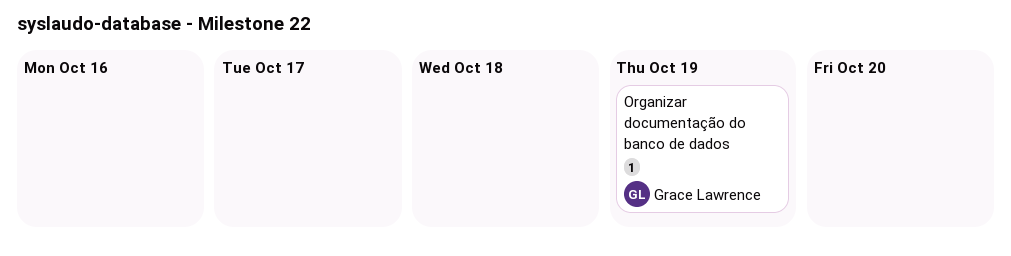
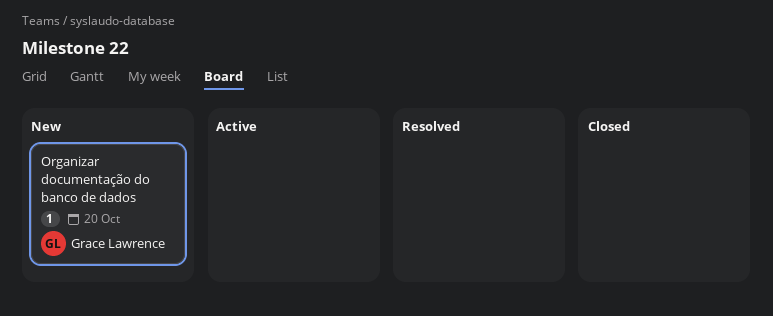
Organizar documentação do banco de dados, due: Oct 19 -> Oct 20

